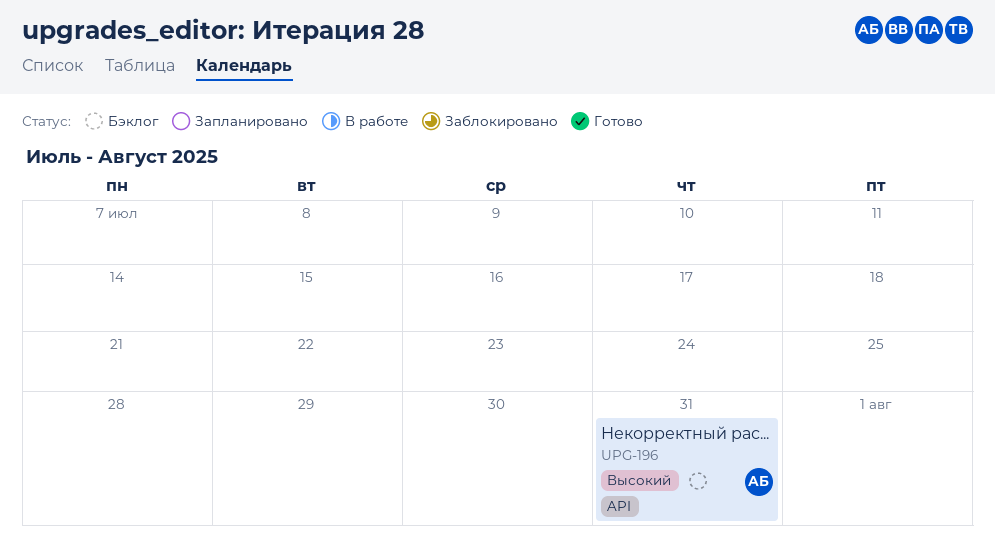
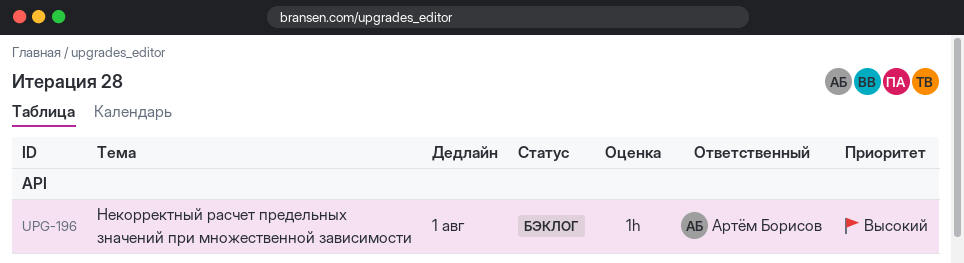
UPG-196, due: Jul 31 -> Aug 1

